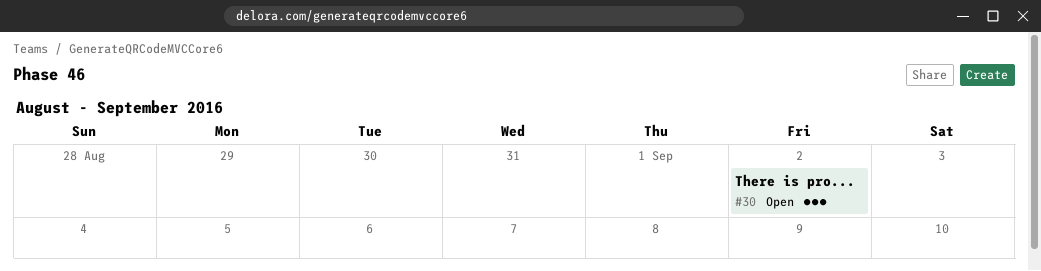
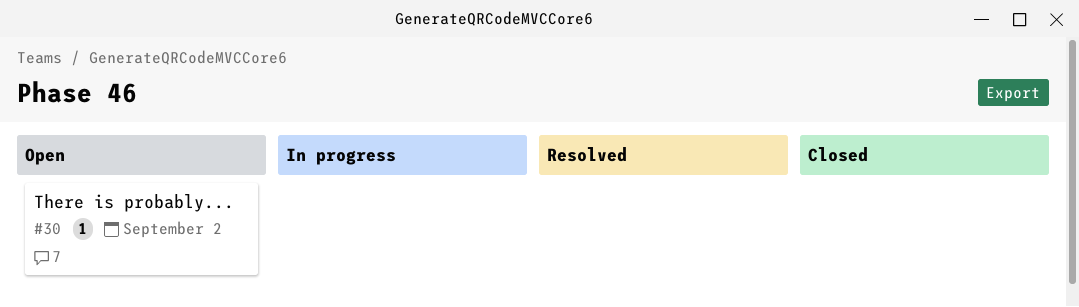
#30, estimate: 3 -> 1

